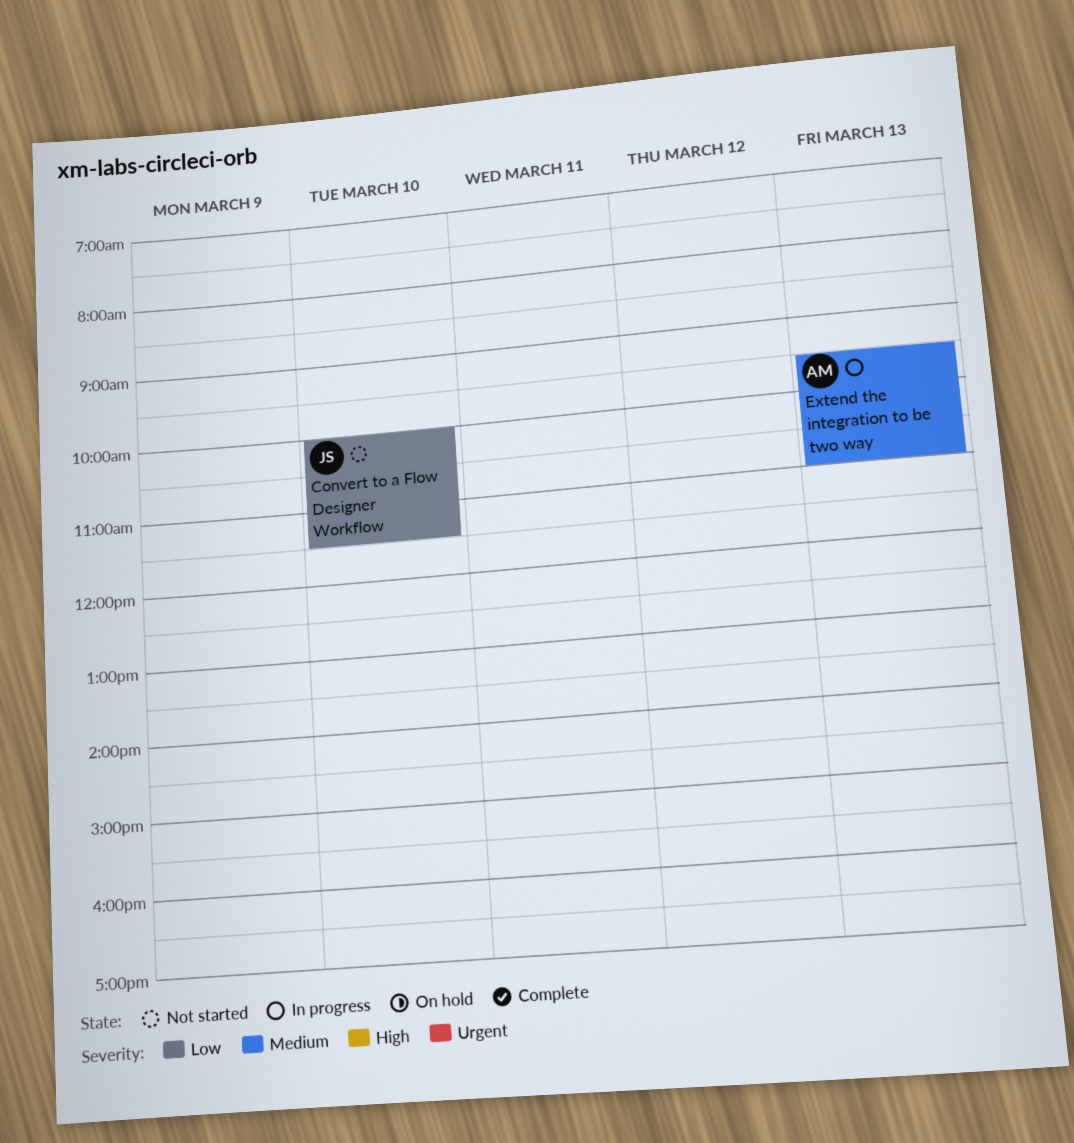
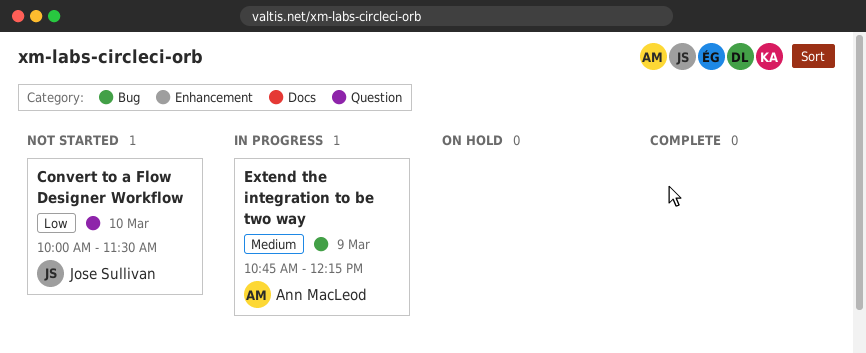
Extend the integration to be two way, day: Mar 13 -> Mar 9
Extend the integration to be two way, begins: 09:30 -> 10:45
Extend the integration to be two way, ends: 11:00 -> 12:15

